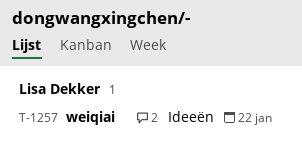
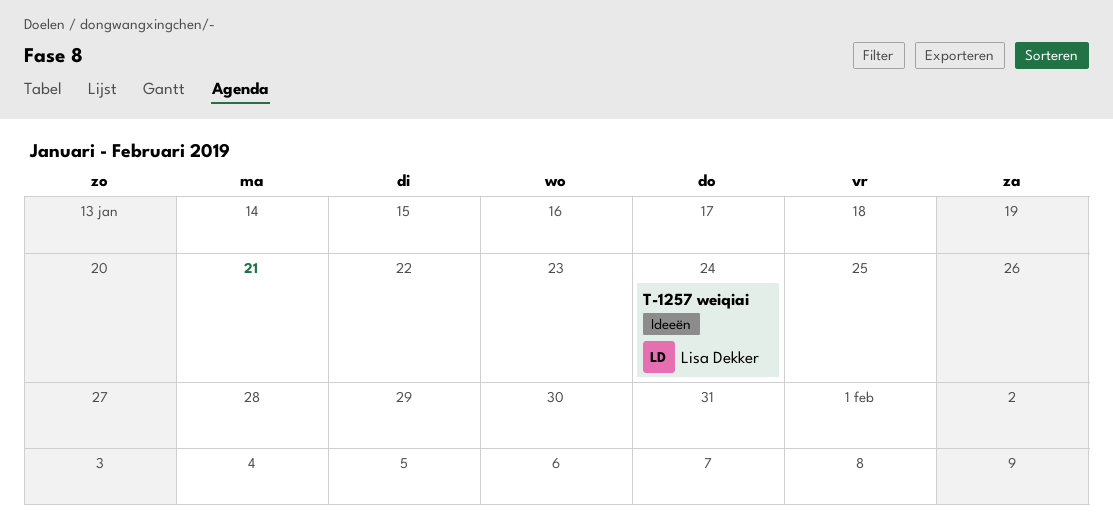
T-1257, due: Jan 22 -> Jan 24

